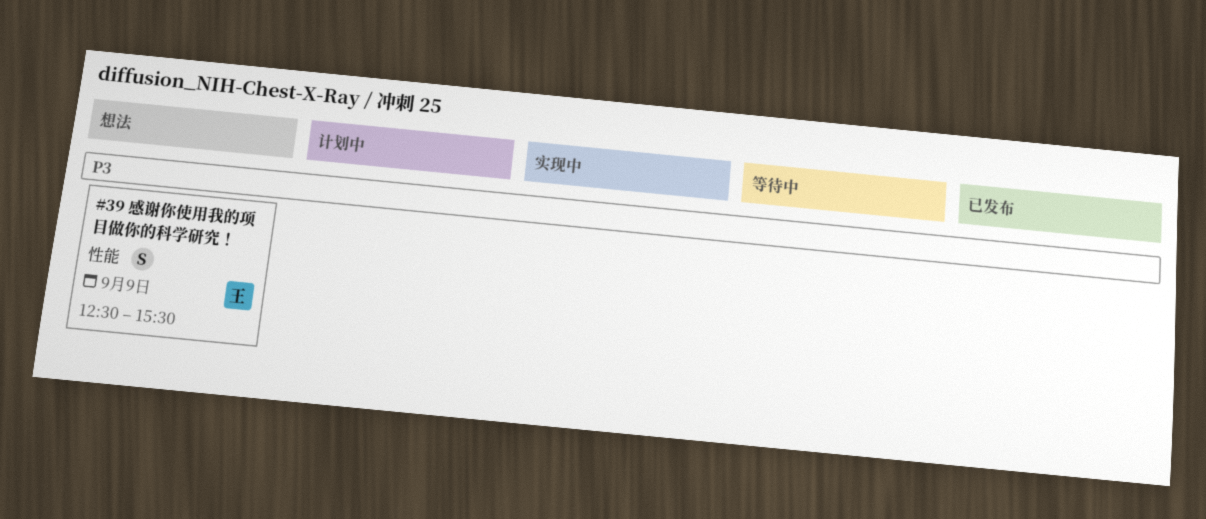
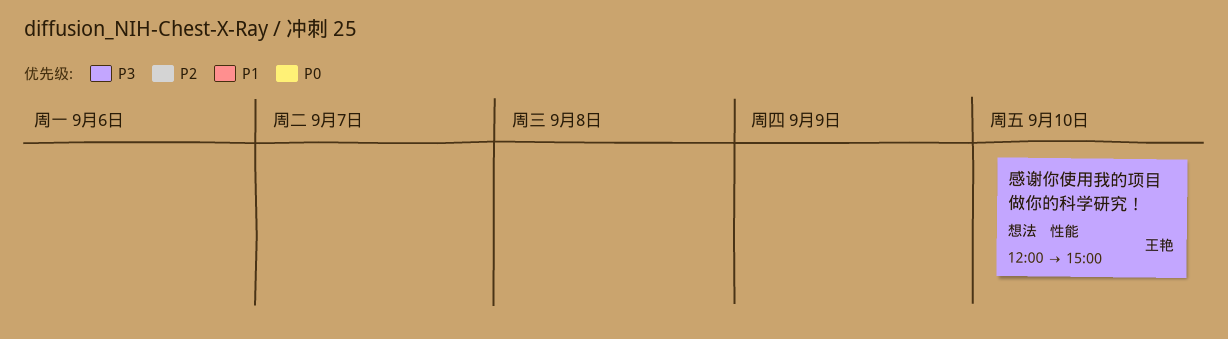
感谢你使用我的项目做你的科学研究！, day: Sep 9 -> Sep 10
感谢你使用我的项目做你的科学研究！, begins: 12:30 -> 12:00
感谢你使用我的项目做你的科学研究！, ends: 15:30 -> 15:00

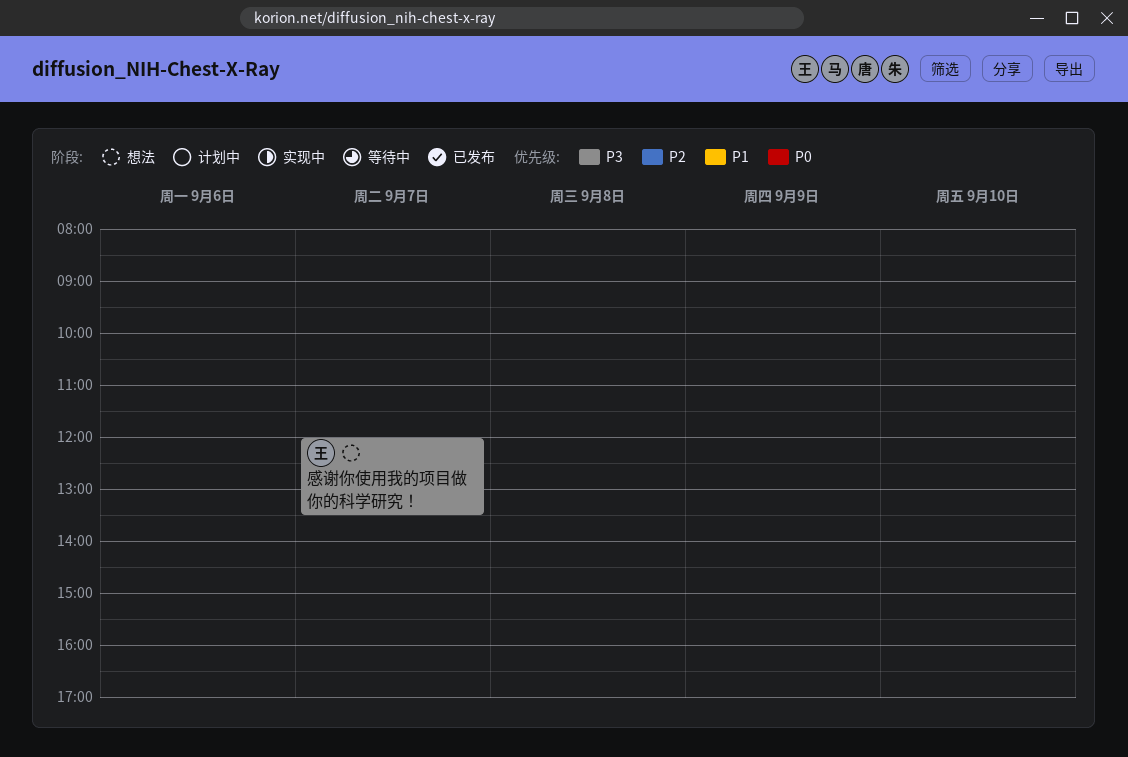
感谢你使用我的项目做你的科学研究！, day: Sep 10 -> Sep 7
感谢你使用我的项目做你的科学研究！, ends: 15:00 -> 13:30

